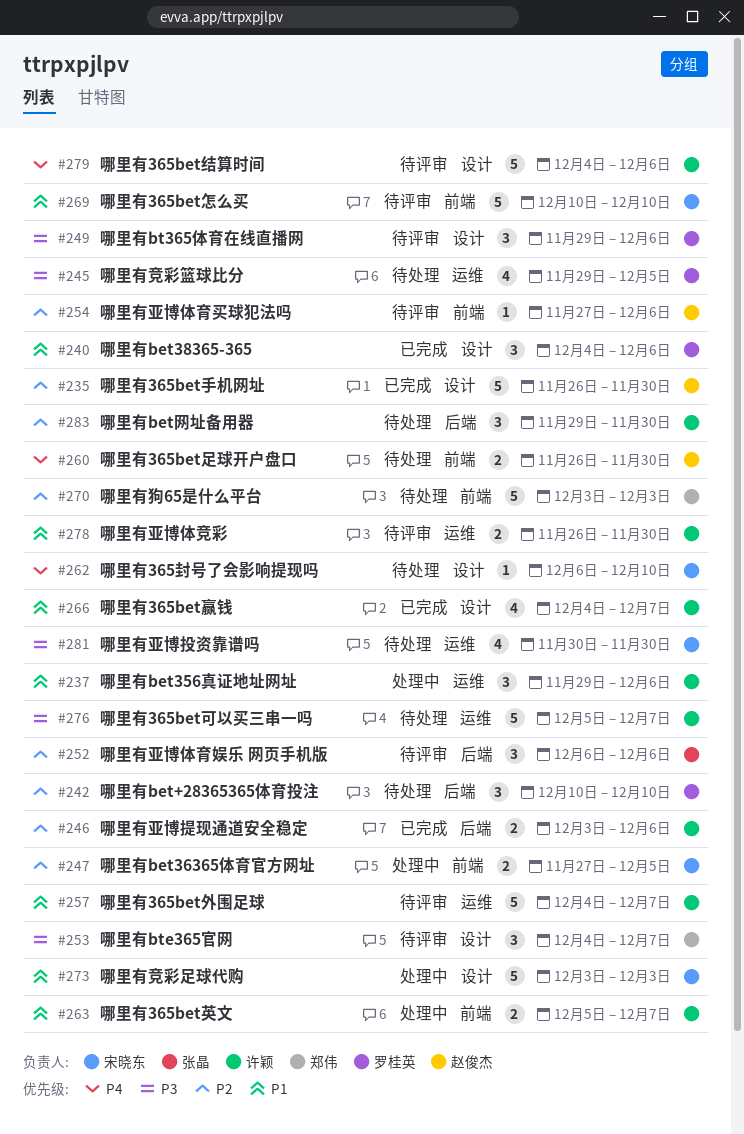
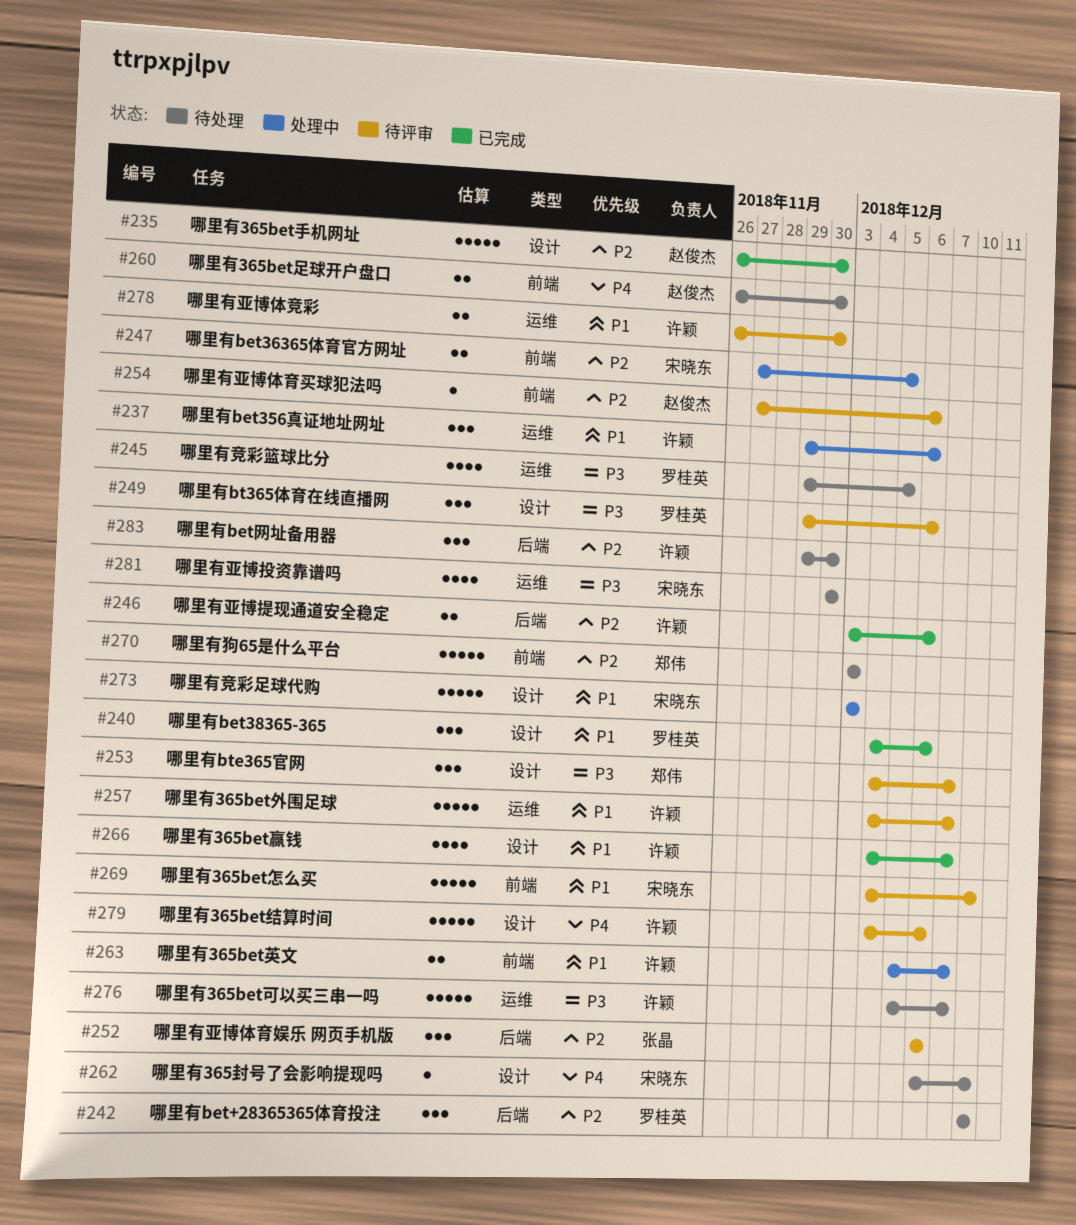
#269, start: Dec 10 -> Dec 4

